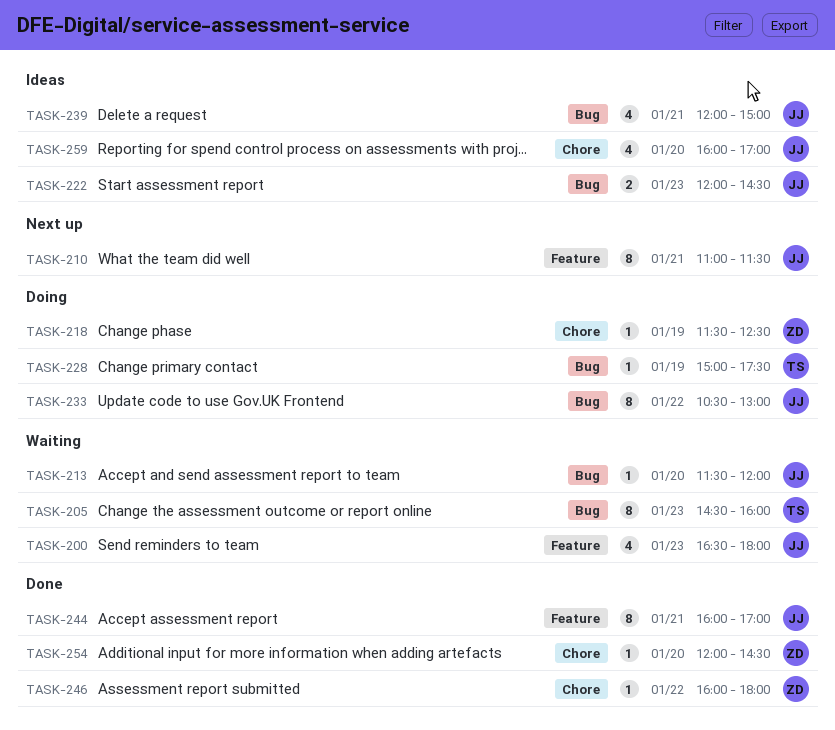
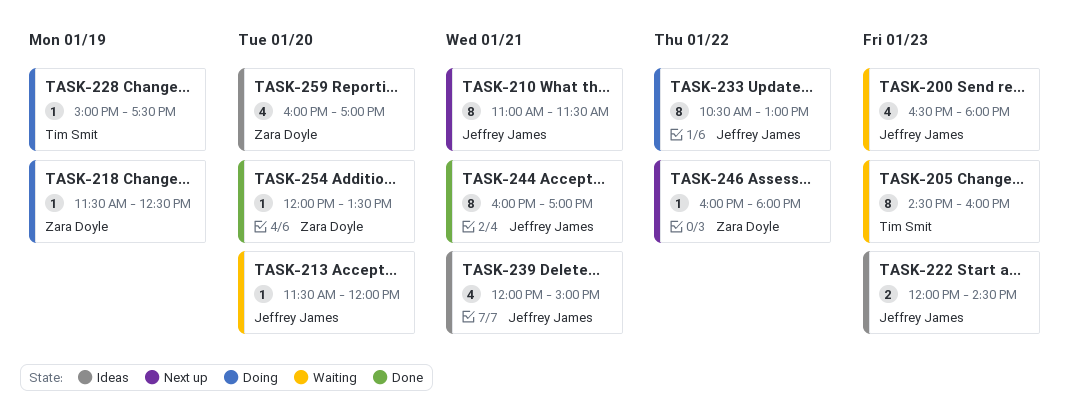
TASK-246, status: Done -> Next up
TASK-254, ends: 14:30 -> 13:30
TASK-259, owner: Jeffrey James -> Zara Doyle

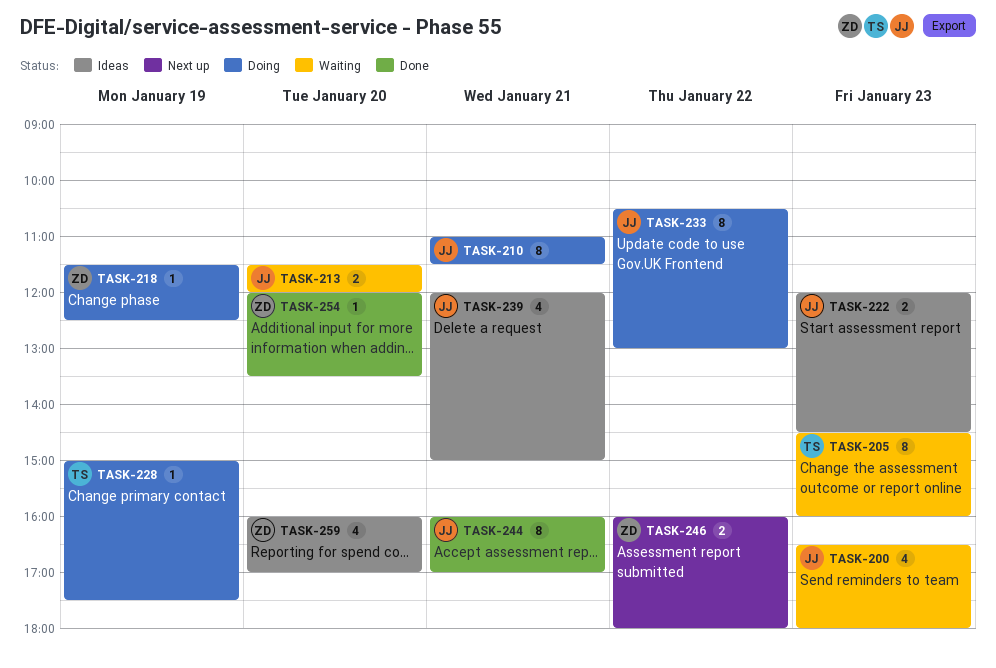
TASK-210, status: Next up -> Doing
TASK-213, estimate: 1 -> 2
TASK-246, estimate: 1 -> 2

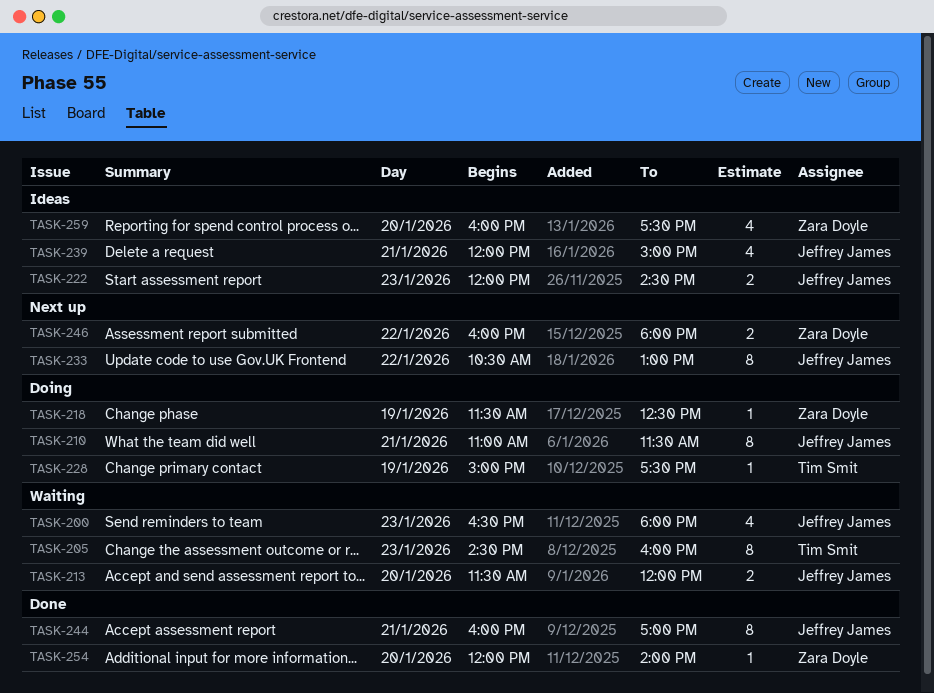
TASK-233, status: Doing -> Next up
TASK-254, ends: 13:30 -> 14:00
TASK-259, ends: 17:00 -> 17:30

